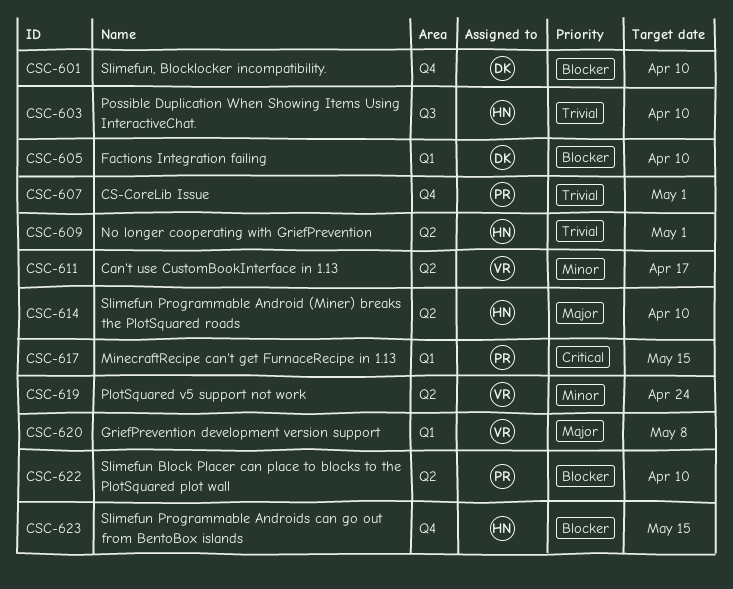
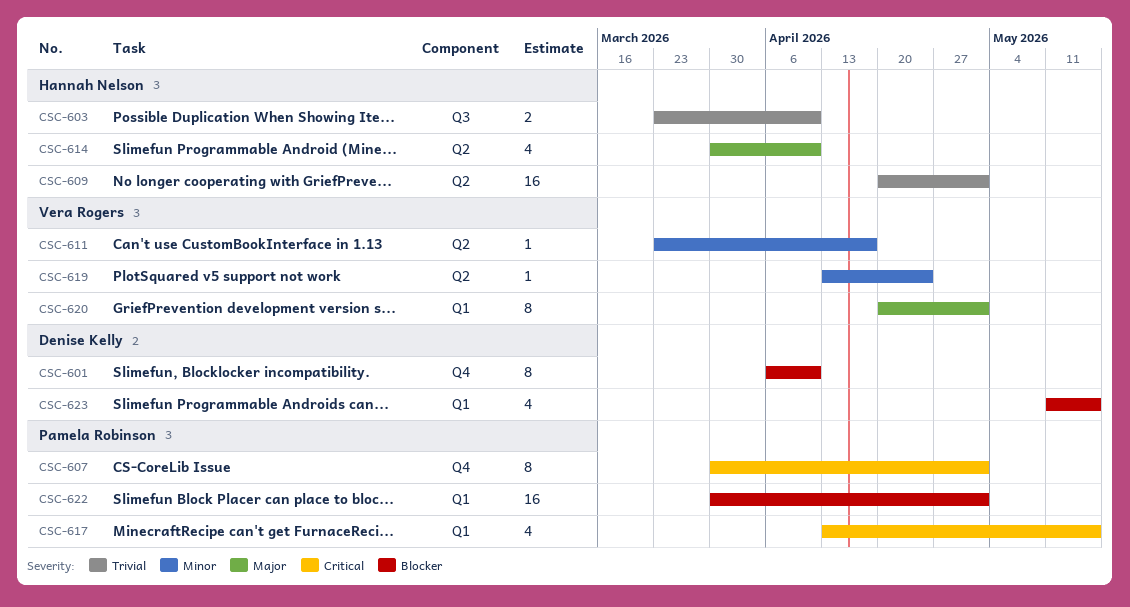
CSC-605: present -> none
CSC-607, priority: Trivial -> Critical
CSC-620, due: May 8 -> May 1
CSC-622, label: Q2 -> Q1
CSC-622, due: Apr 10 -> May 1
CSC-623, owner: Hannah Nelson -> Denise Kelly
CSC-623, label: Q4 -> Q1

